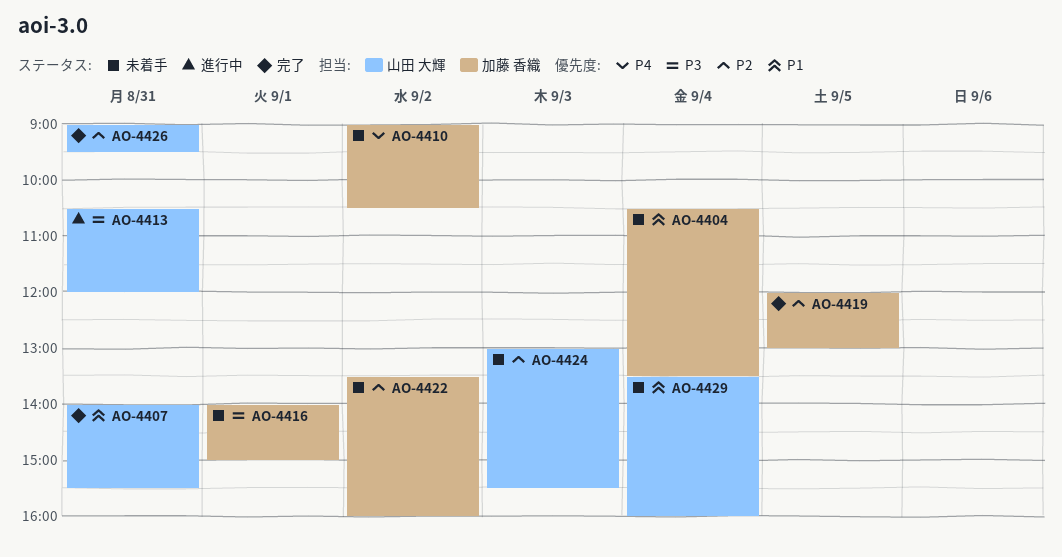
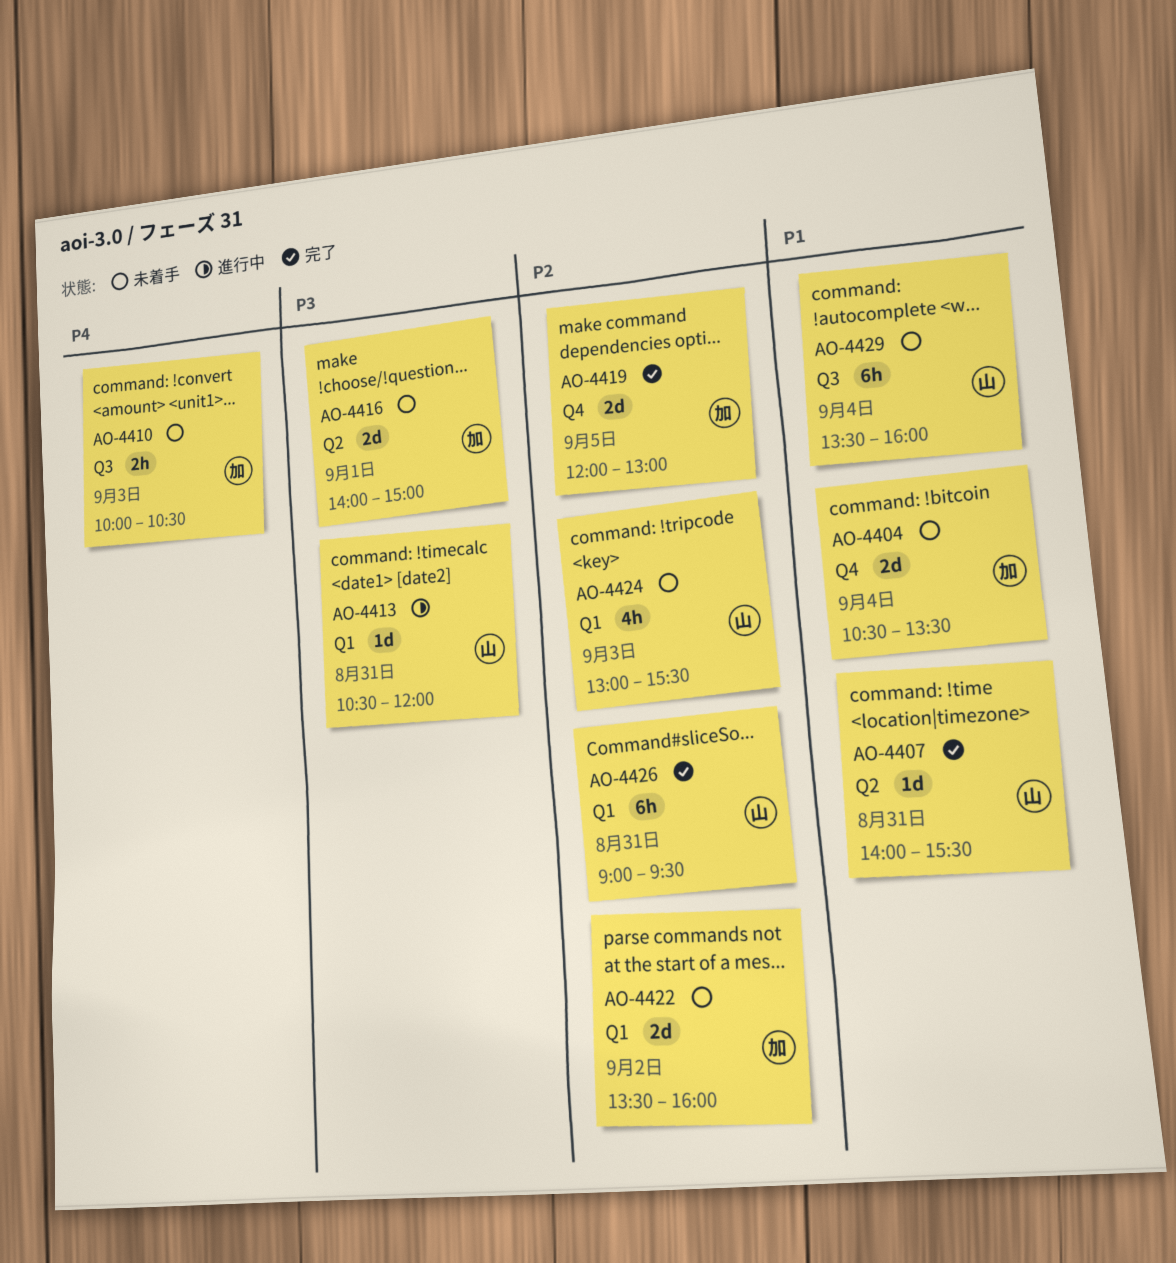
AO-4410, day: Sep 2 -> Sep 3
AO-4410, begins: 09:00 -> 10:00

